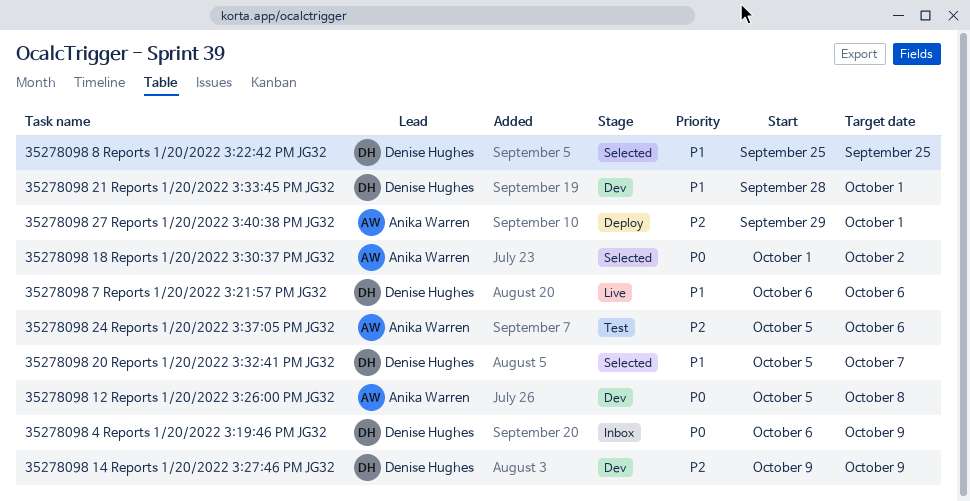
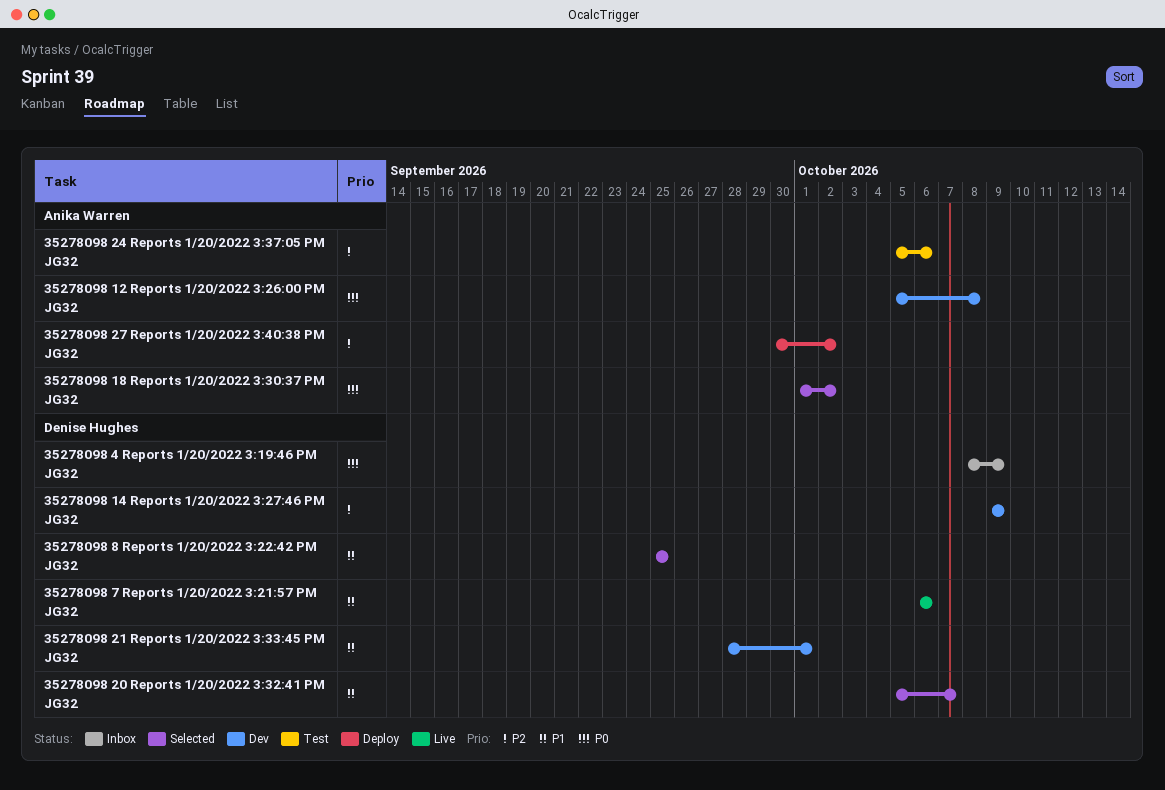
35278098 27 Reports 1/20/2022 3:40:38 PM JG32, start: Sep 29 -> Sep 30
35278098 27 Reports 1/20/2022 3:40:38 PM JG32, due: Oct 1 -> Oct 2
35278098 4 Reports 1/20/2022 3:19:46 PM JG32, start: Oct 6 -> Oct 8

